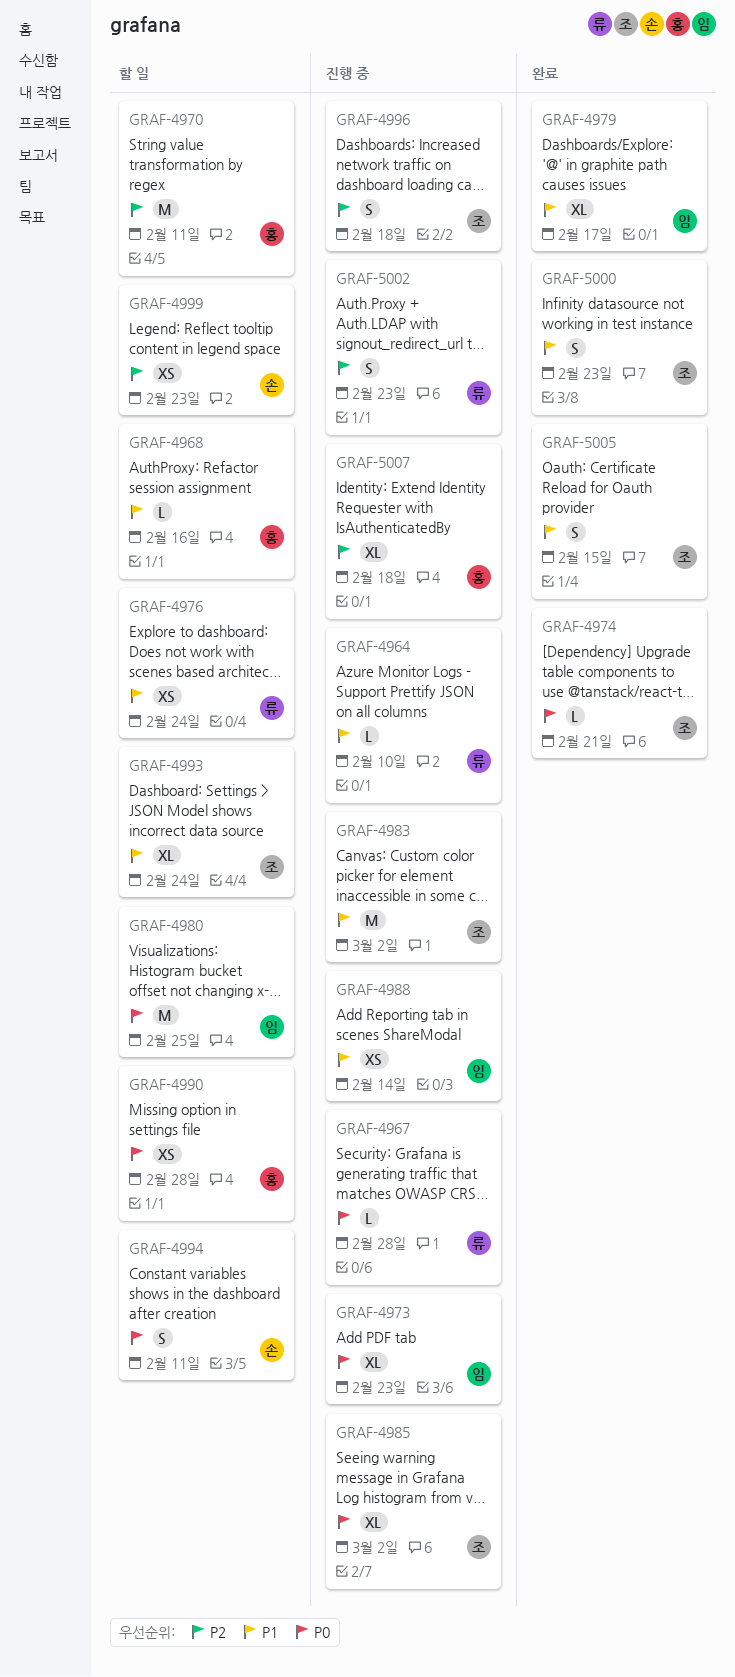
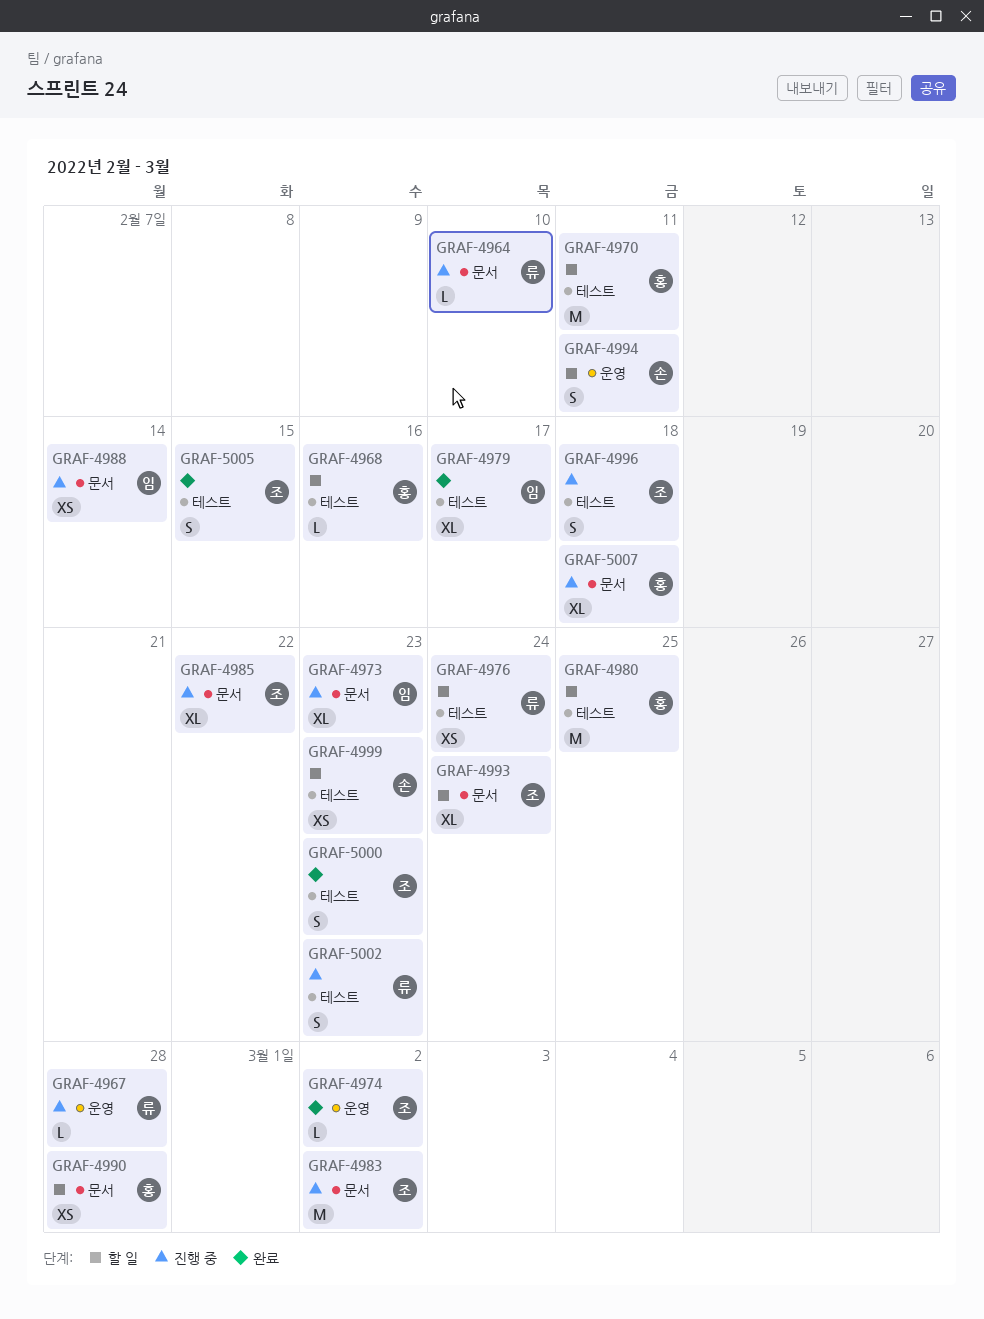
GRAF-4974, due: Feb 21 -> Mar 2
GRAF-4980, owner: 임 -> 홍
GRAF-4985, due: Mar 2 -> Feb 22

